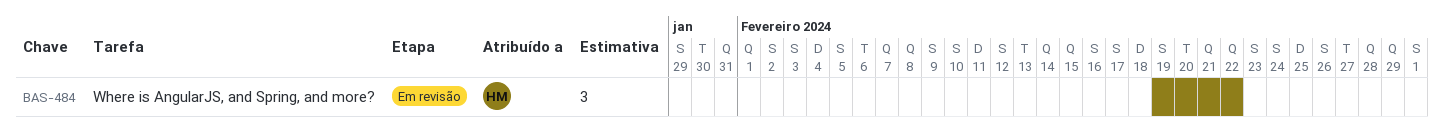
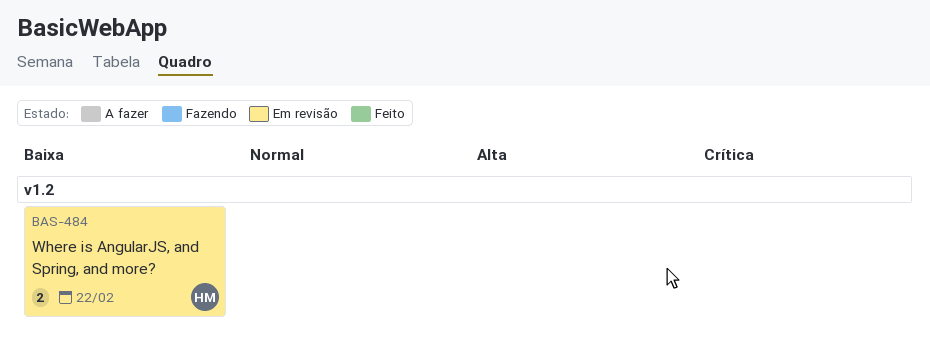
BAS-484, estimate: 3 -> 2

